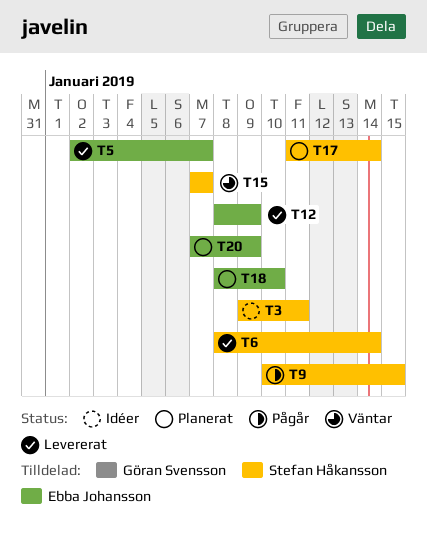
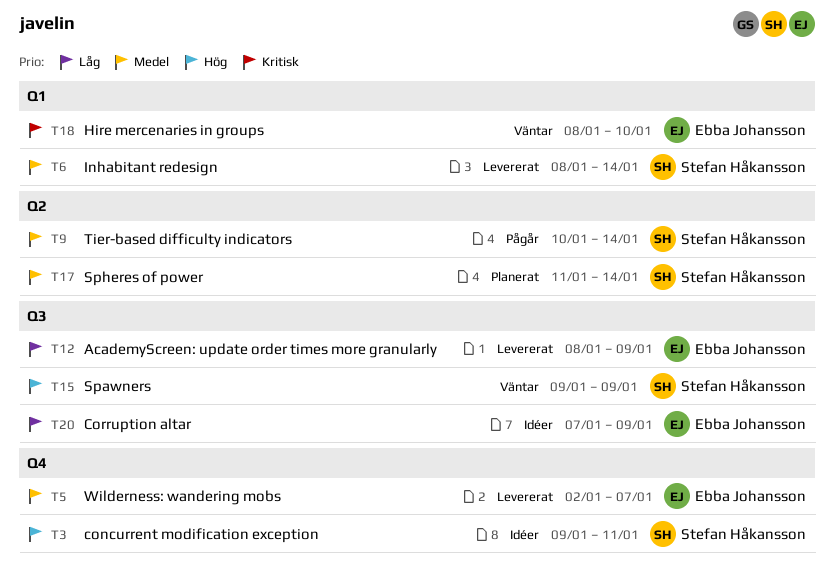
T9, due: Jan 15 -> Jan 14
T15, start: Jan 7 -> Jan 9
T15, due: Jan 7 -> Jan 9
T18, status: Planerat -> Väntar
T20, status: Planerat -> Idéer

